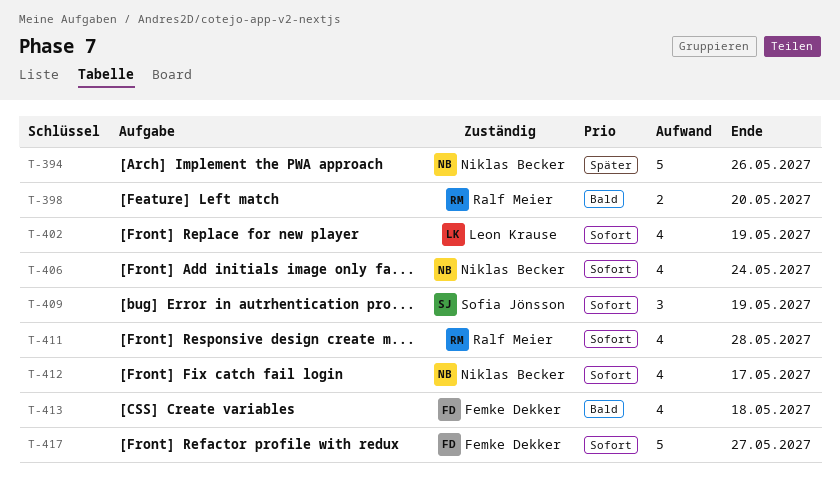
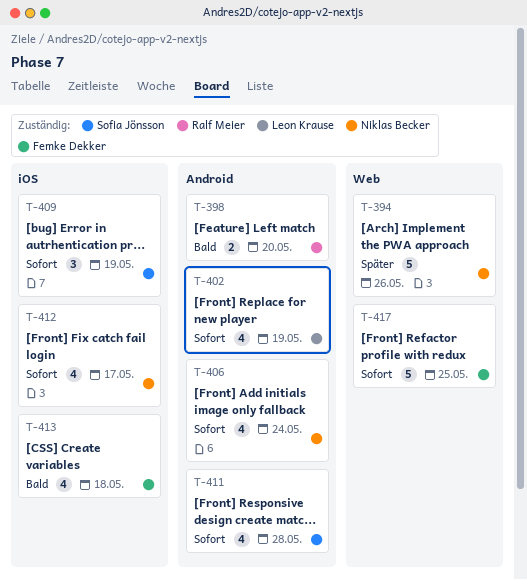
T-411, owner: Ralf Meier -> Sofia Jönsson
T-417, due: May 27 -> May 25

